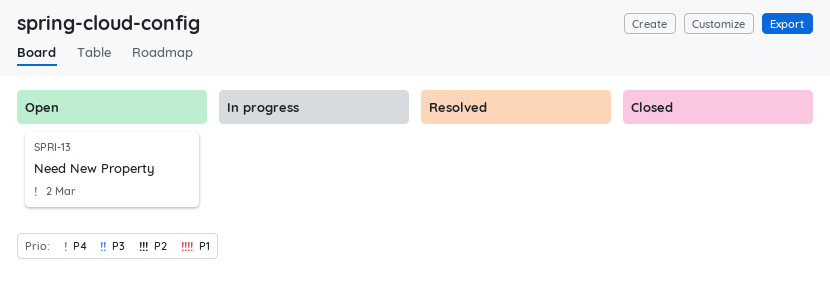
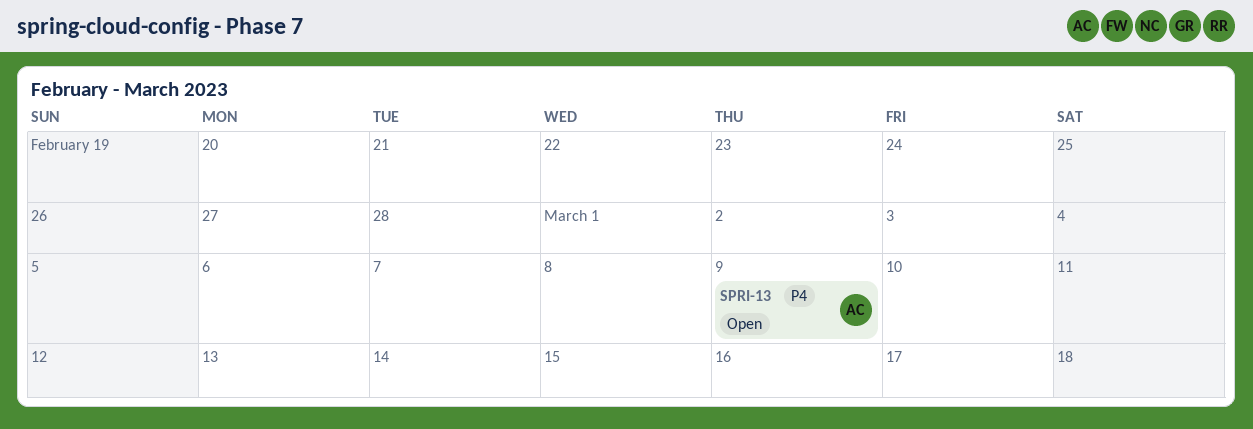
SPRI-13, due: Mar 2 -> Mar 9

